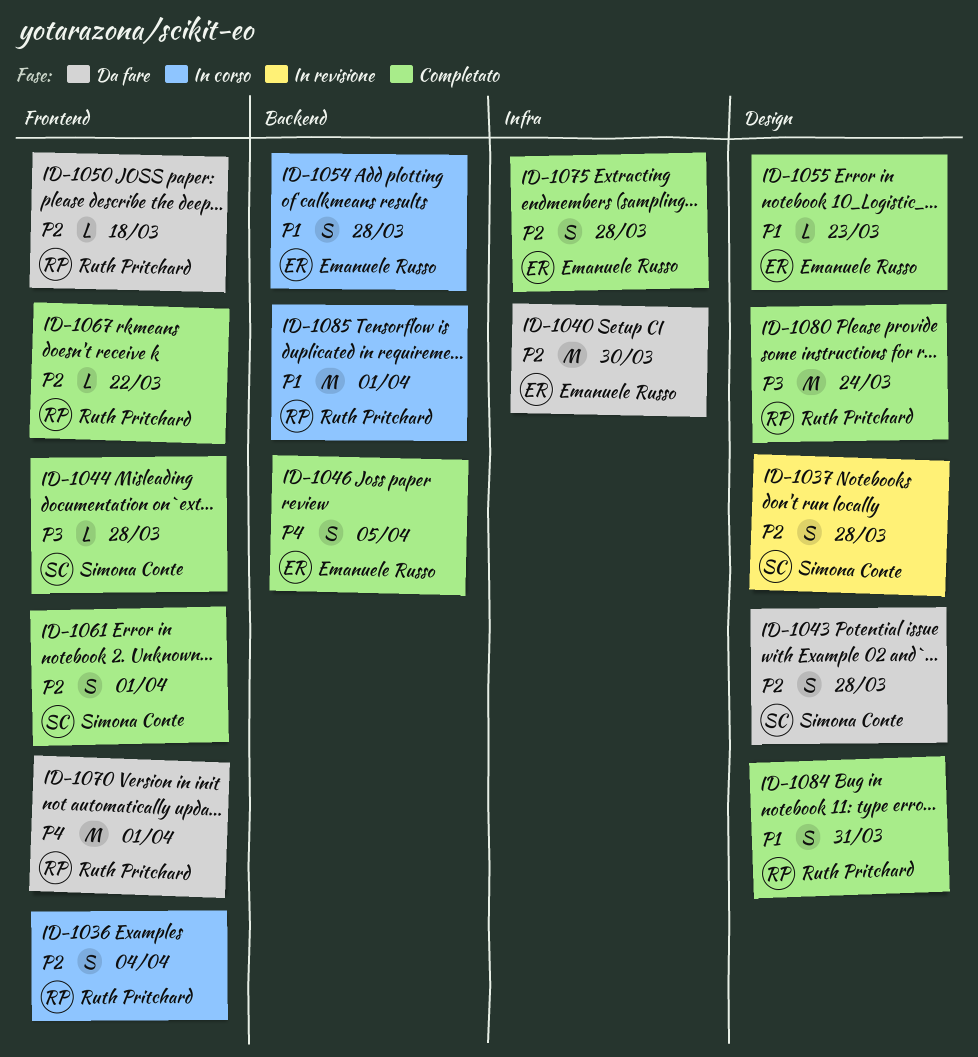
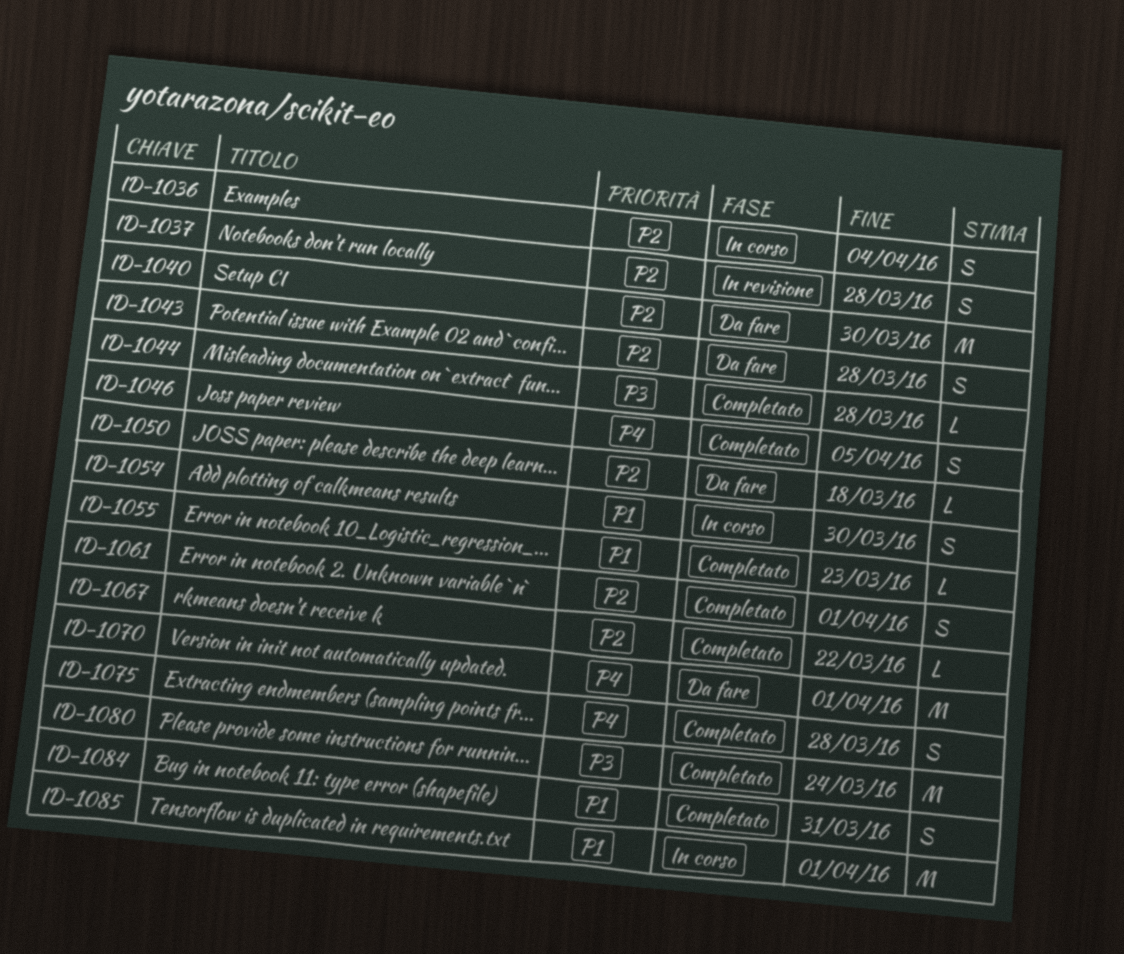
ID-1054, due: Mar 28 -> Mar 30
ID-1075, priority: P2 -> P4

